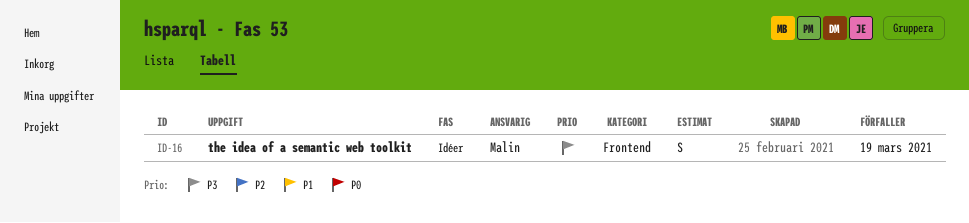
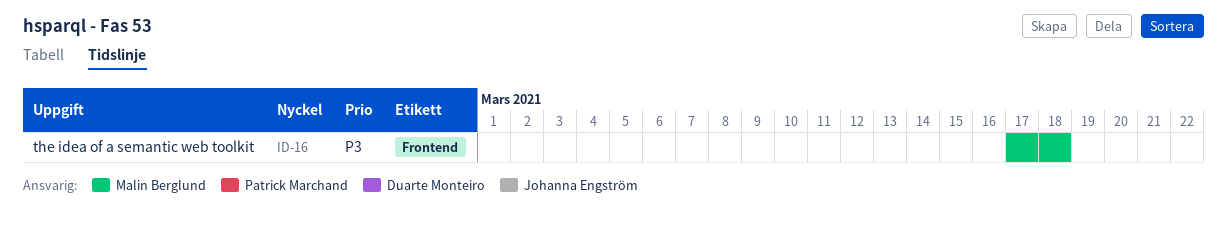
ID-16, due: Mar 19 -> Mar 18

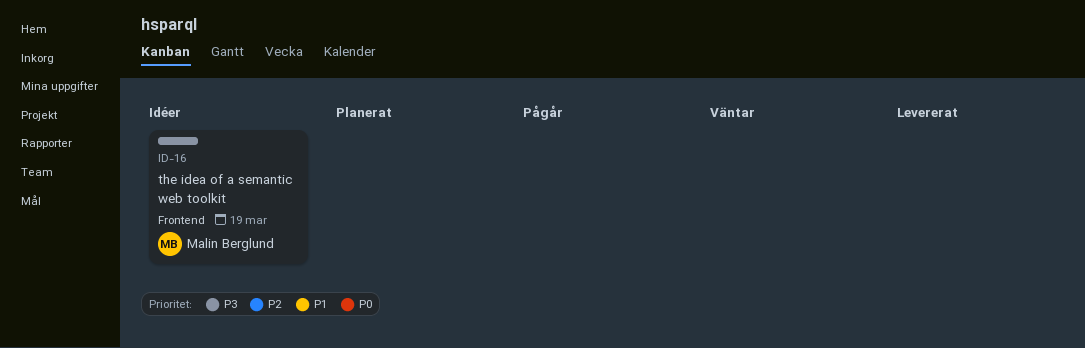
ID-16, due: Mar 18 -> Mar 19

